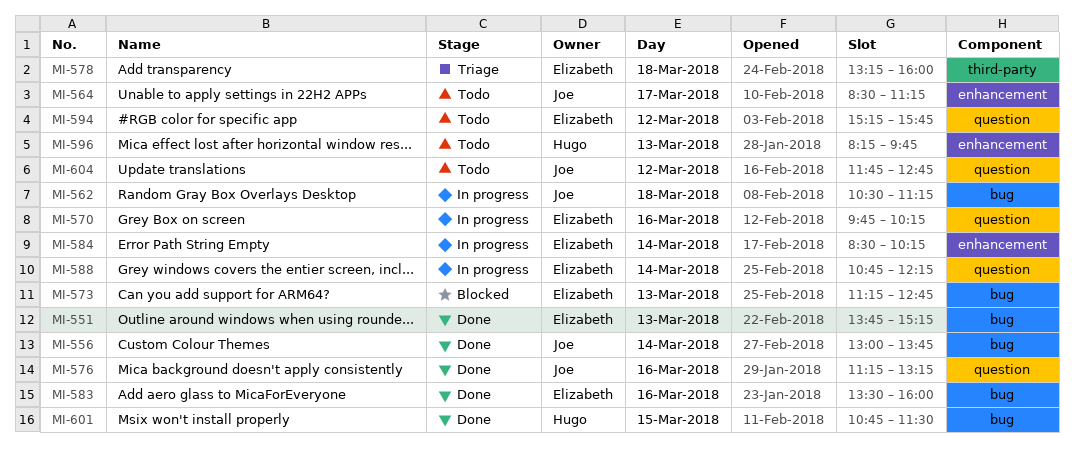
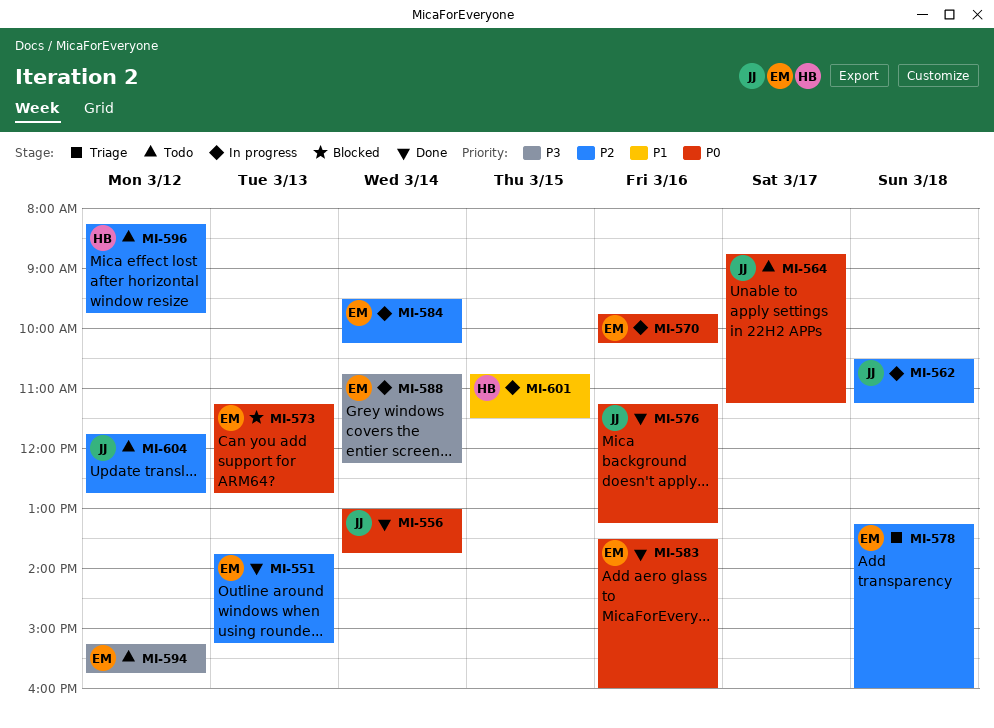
MI-564, begins: 08:30 -> 08:45
MI-584, begins: 08:30 -> 09:30
MI-596, day: Mar 13 -> Mar 12
MI-601, status: Done -> In progress

